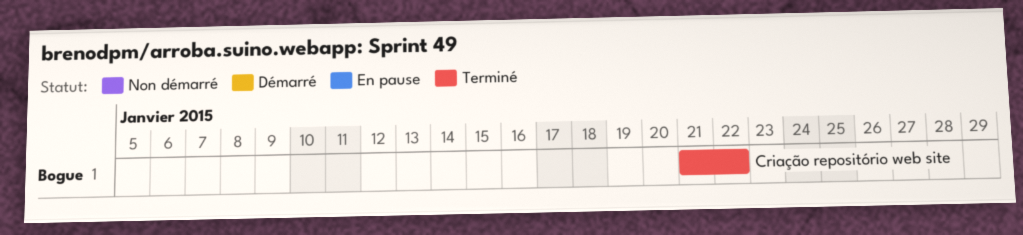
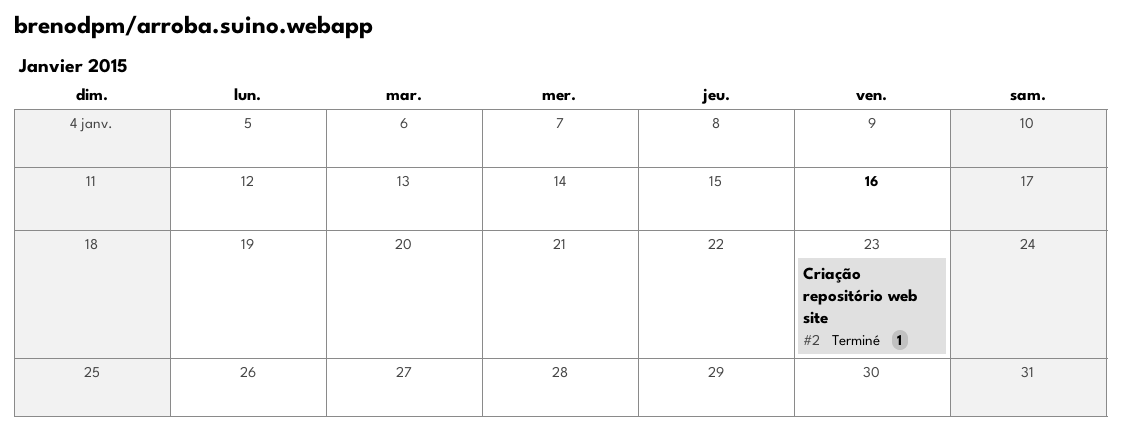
Criação repositório web site, due: Jan 22 -> Jan 23

